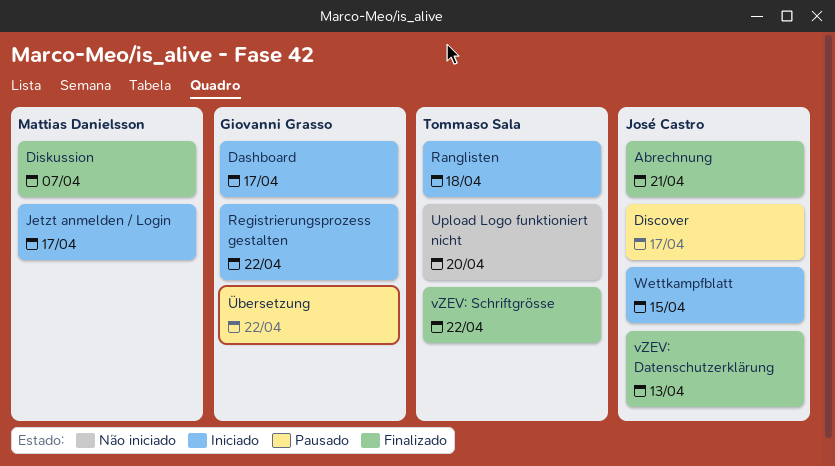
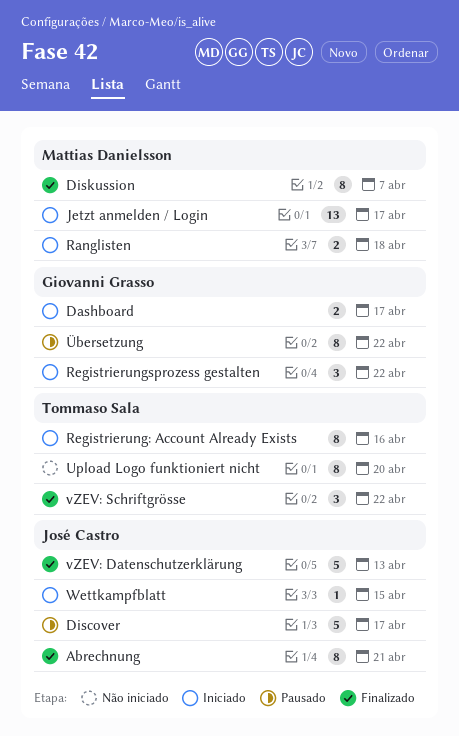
Ranglisten, owner: Tommaso Sala -> Mattias Danielsson
Registrierung: Account Already Exists: none -> present

